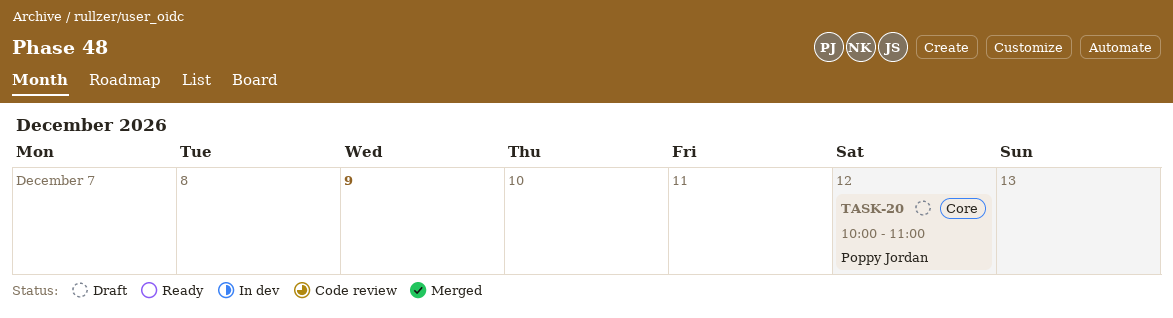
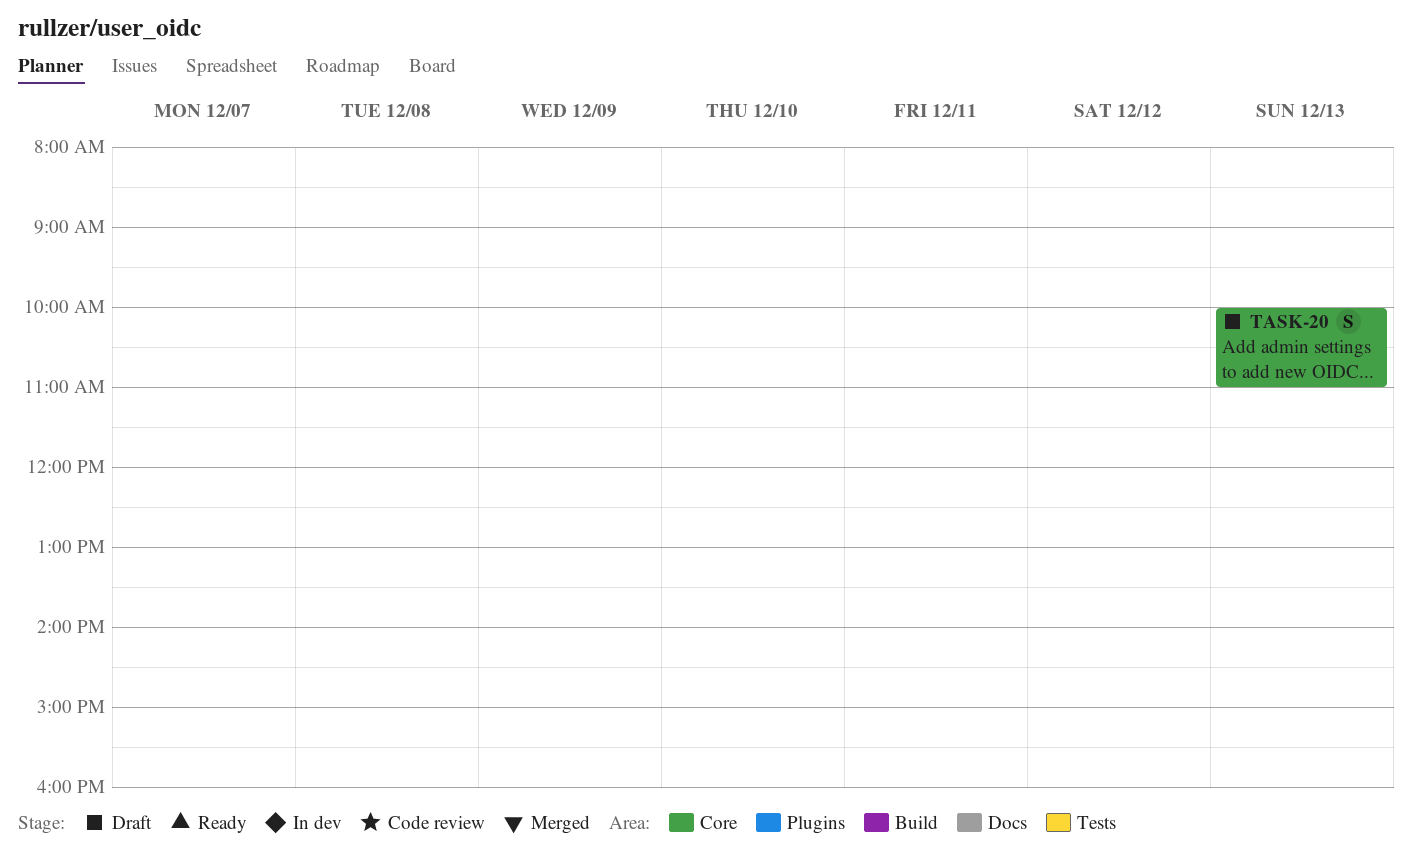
TASK-20, day: Dec 12 -> Dec 13

